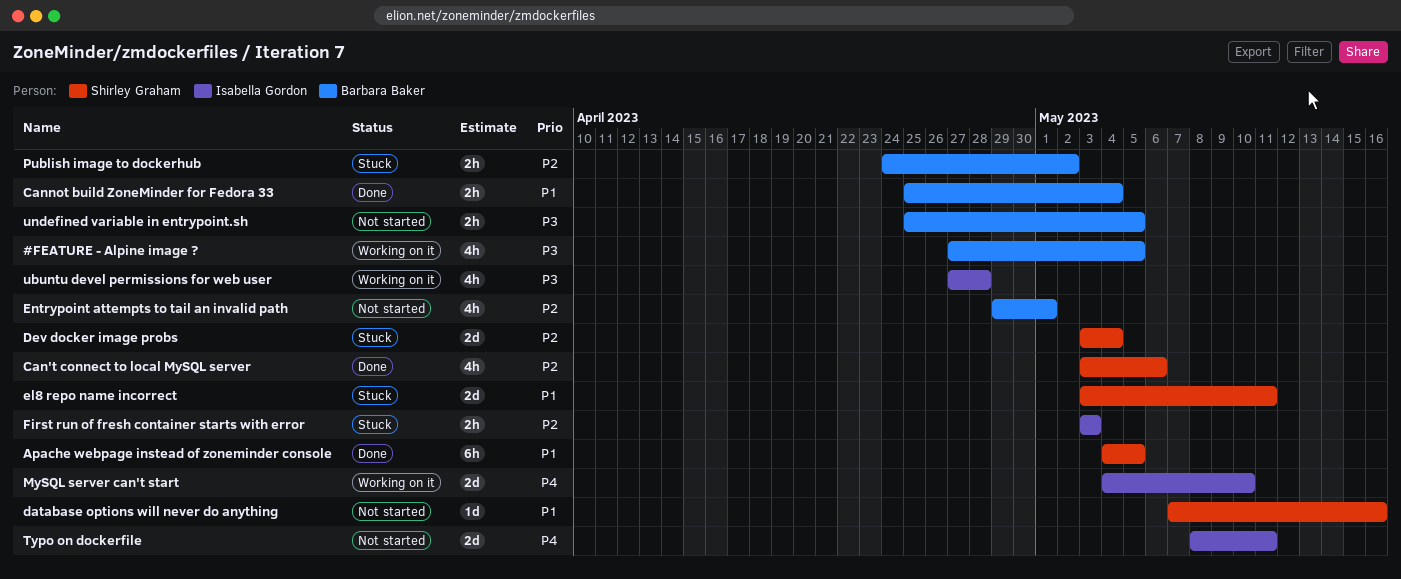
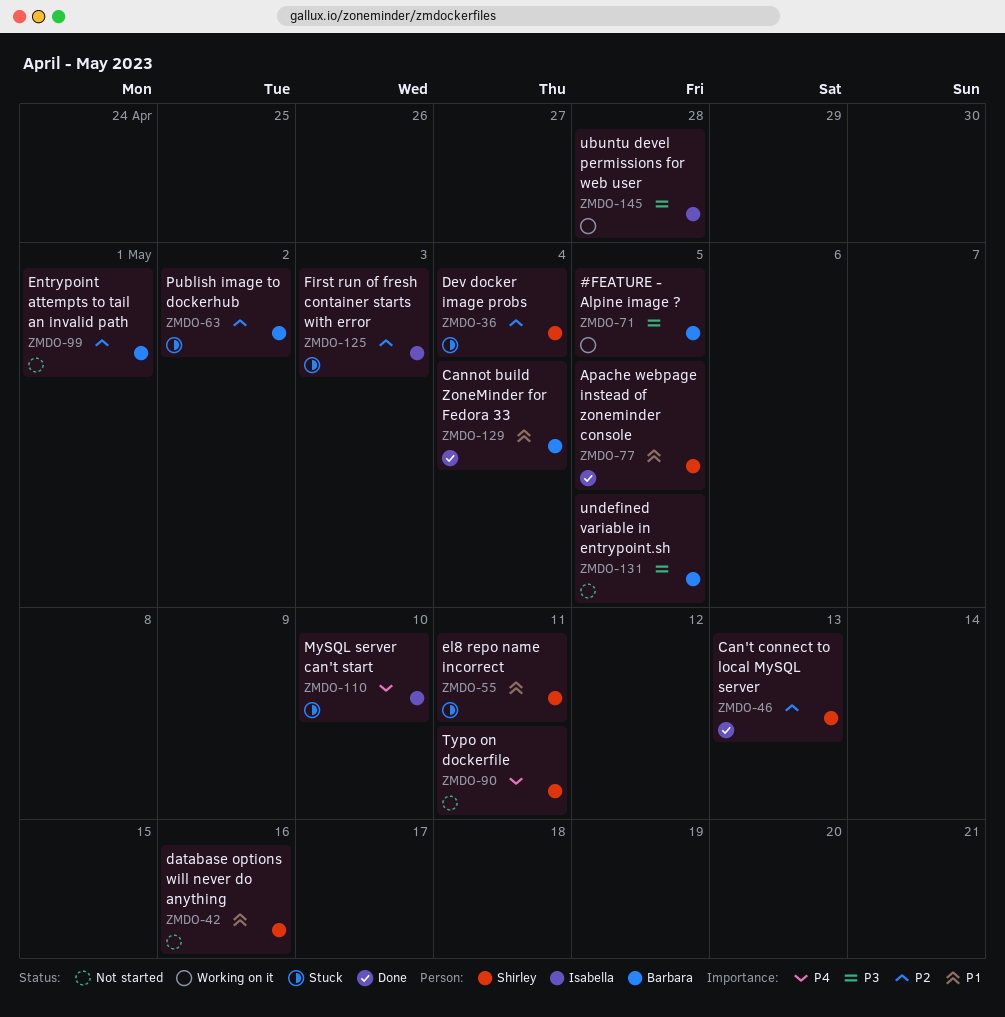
Can't connect to local MySQL server, due: May 6 -> May 13
MySQL server can't start, status: Working on it -> Stuck
Typo on dockerfile, owner: Isabella Gordon -> Shirley Graham

